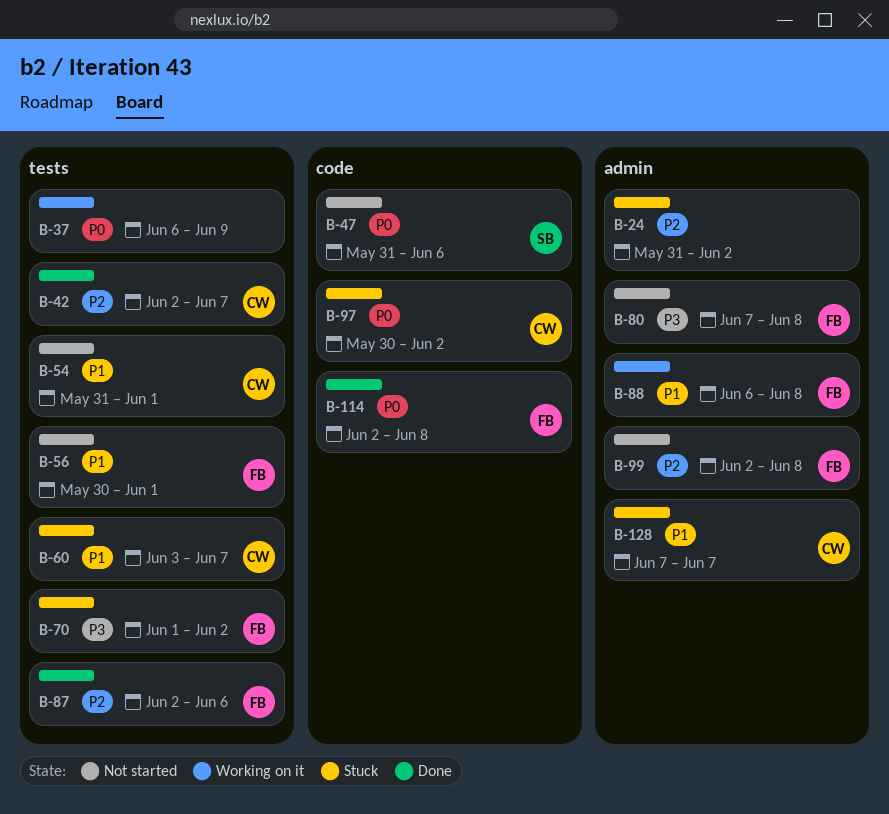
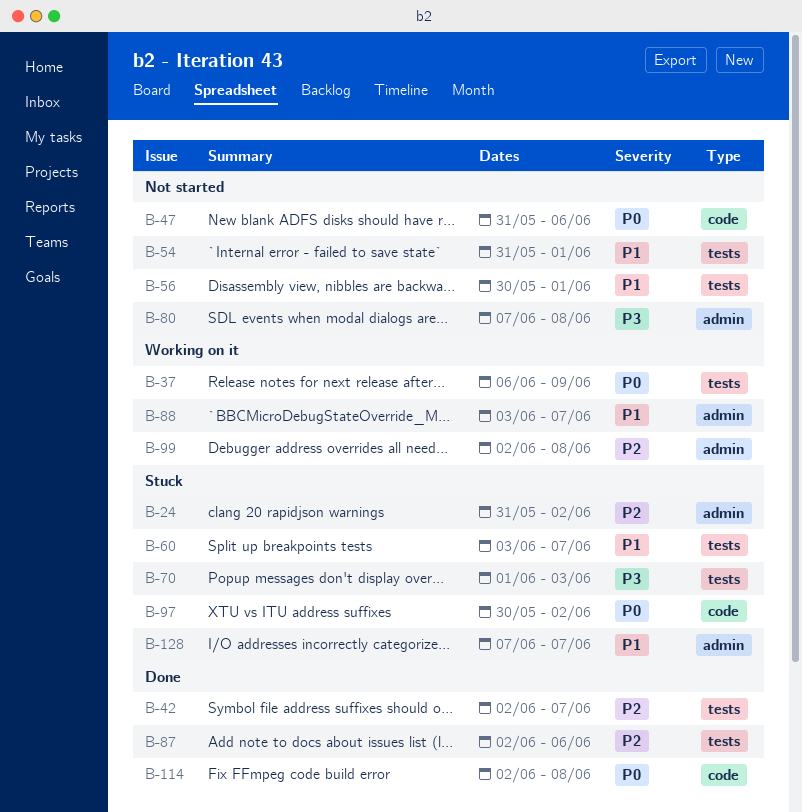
B-70, due: Jun 2 -> Jun 3
B-88, start: Jun 6 -> Jun 3
B-88, due: Jun 8 -> Jun 7
B-99, status: Not started -> Working on it

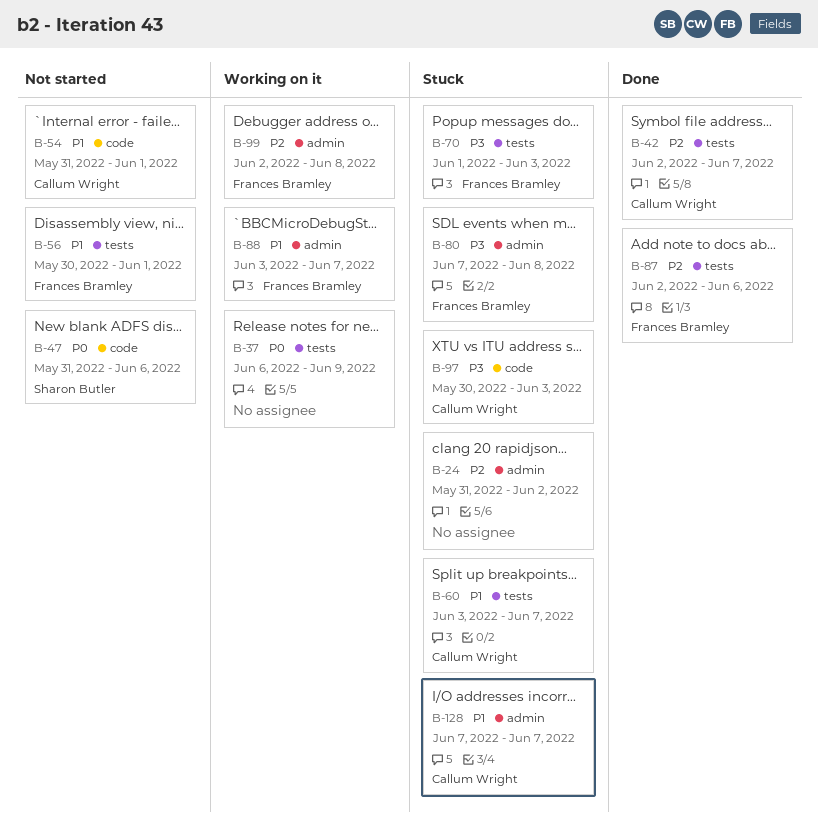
B-54, label: tests -> code
B-80, status: Not started -> Stuck
B-97, priority: P0 -> P3
B-97, due: Jun 2 -> Jun 3
B-114: present -> none

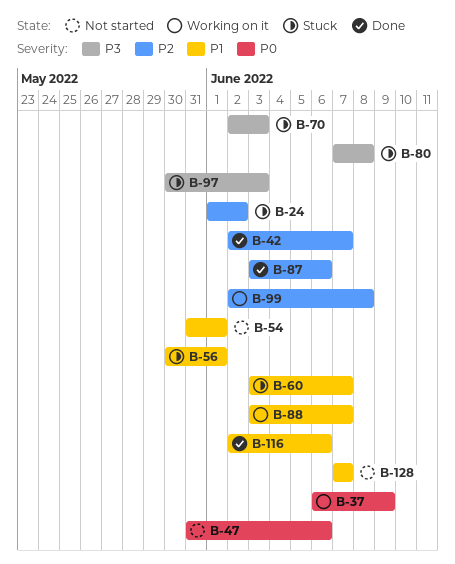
B-24, start: May 31 -> Jun 1
B-56, status: Not started -> Stuck
B-70, start: Jun 1 -> Jun 2
B-87, start: Jun 2 -> Jun 3
B-116: none -> present
B-128, status: Stuck -> Not started

